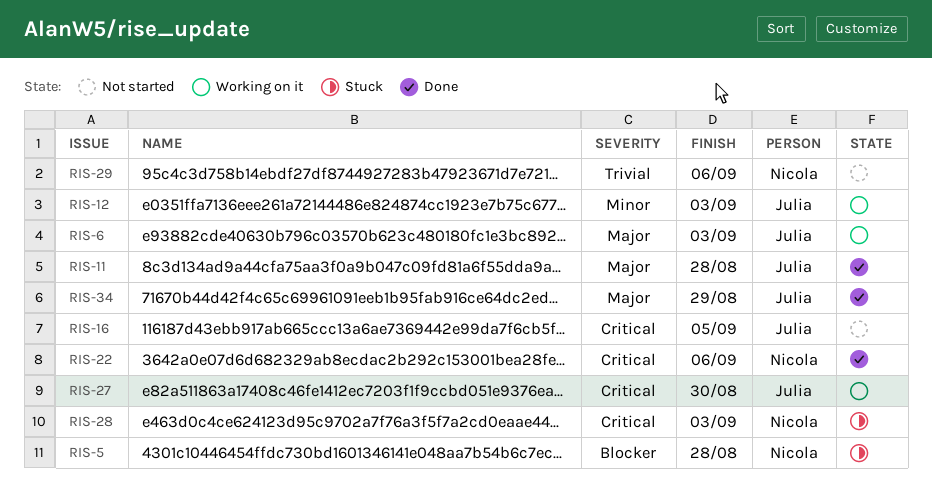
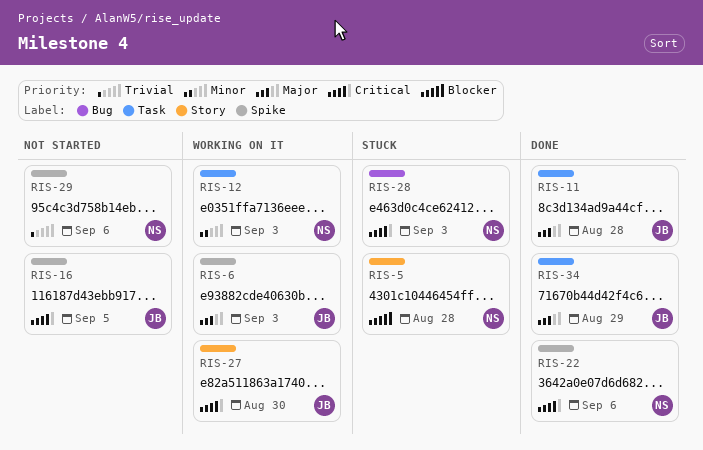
RIS-12, owner: Julia -> Nicola

